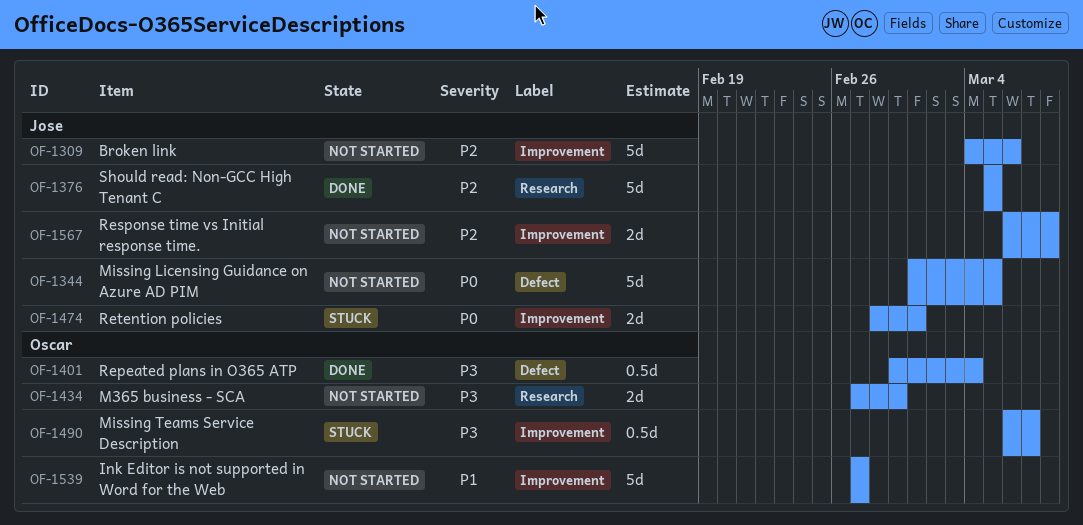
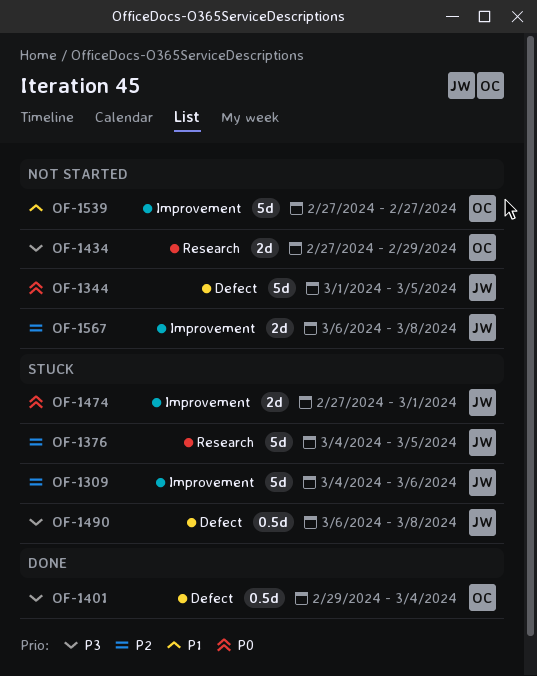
OF-1309, status: Not started -> Stuck
OF-1376, status: Done -> Stuck
OF-1376, start: Mar 5 -> Mar 4
OF-1474, start: Feb 28 -> Feb 27
OF-1490, owner: Oscar -> Jose
OF-1490, label: Improvement -> Defect
OF-1490, due: Mar 7 -> Mar 8

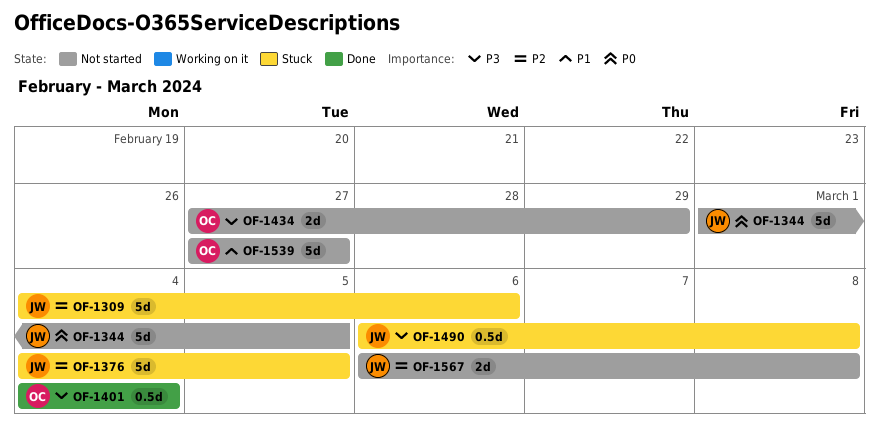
OF-1401, start: Feb 29 -> Mar 4
OF-1474: present -> none

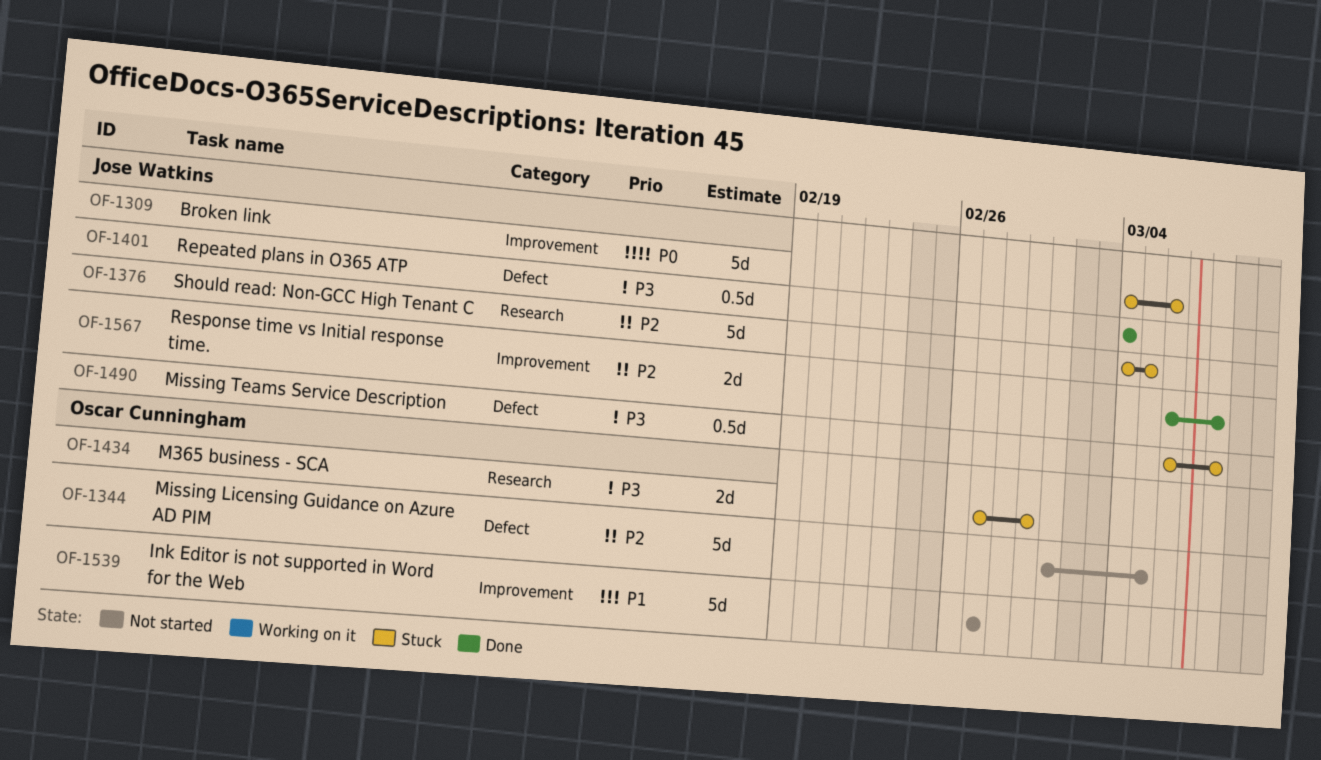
OF-1309, priority: P2 -> P0
OF-1344, owner: Jose Watkins -> Oscar Cunningham
OF-1344, priority: P0 -> P2
OF-1401, owner: Oscar Cunningham -> Jose Watkins
OF-1434, status: Not started -> Stuck
OF-1567, status: Not started -> Done

